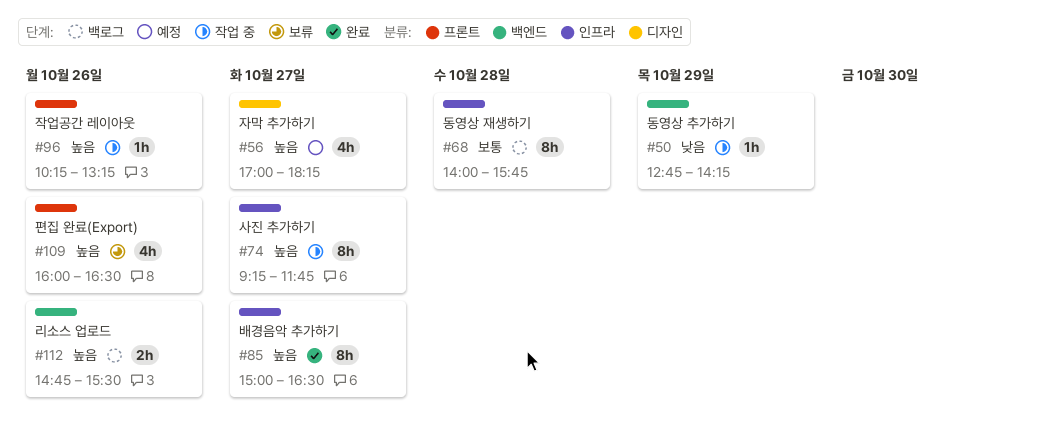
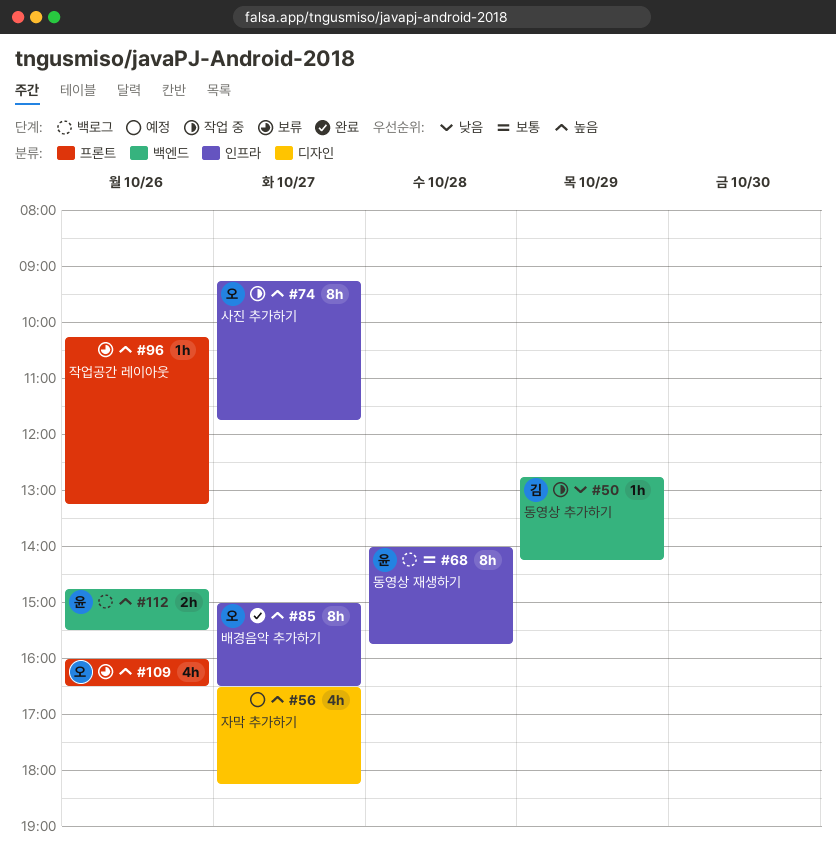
#56, begins: 17:00 -> 16:30
#96, status: 작업 중 -> 보류

